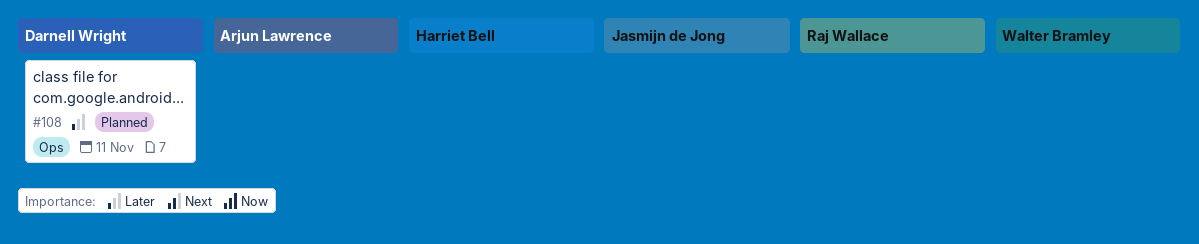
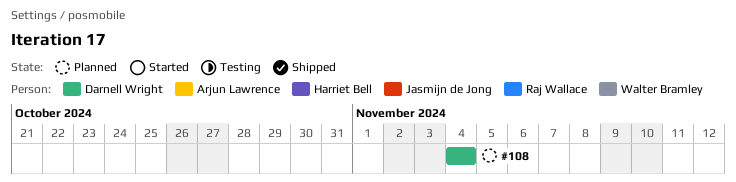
#108, due: Nov 11 -> Nov 4

